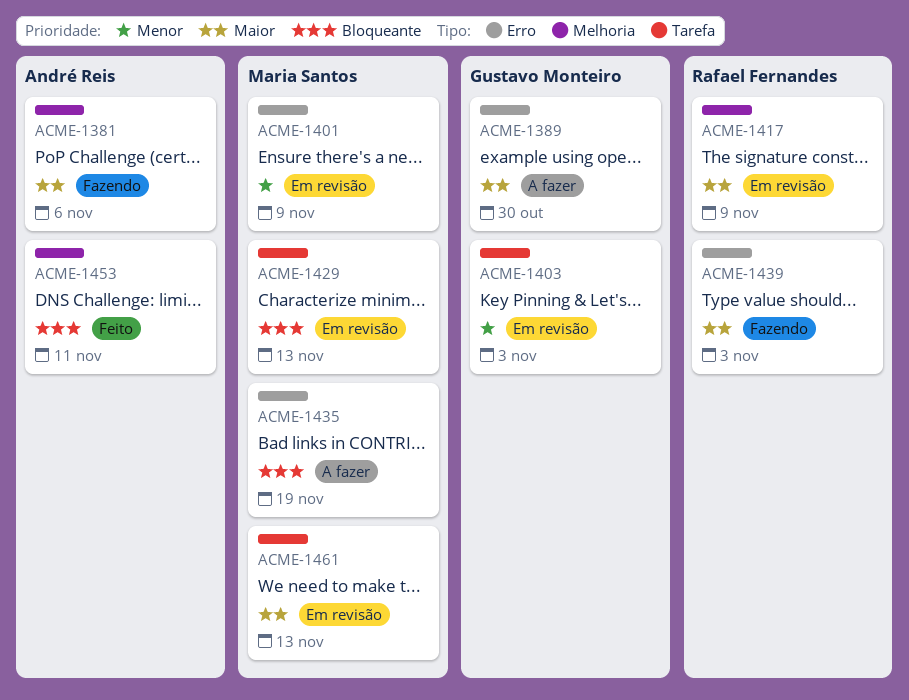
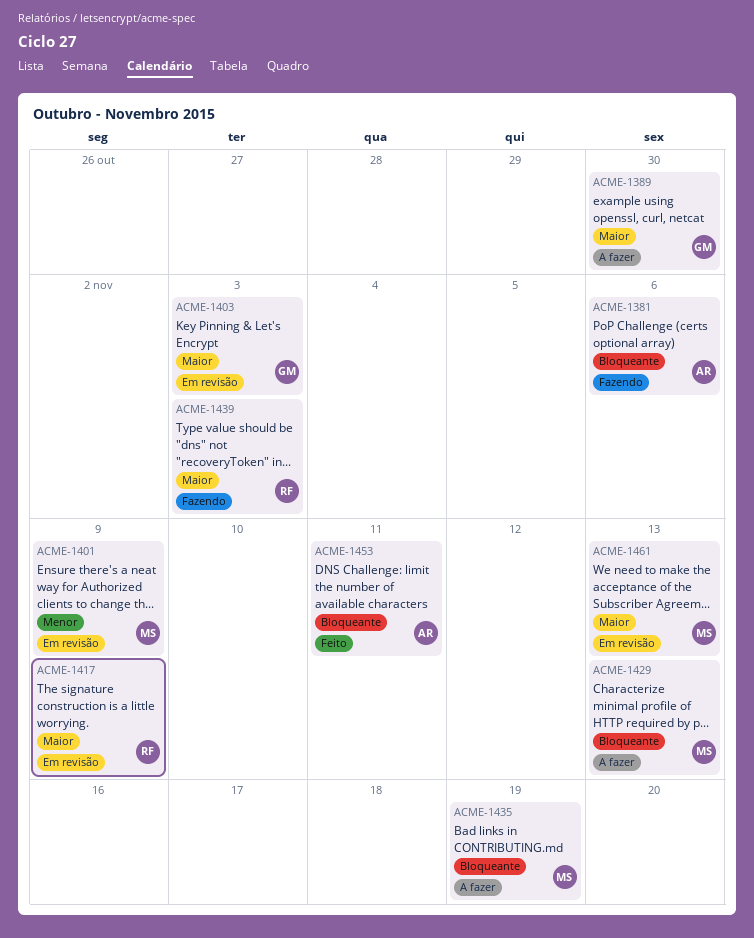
ACME-1381, priority: Maior -> Bloqueante
ACME-1403, priority: Menor -> Maior
ACME-1429, status: Em revisão -> A fazer

